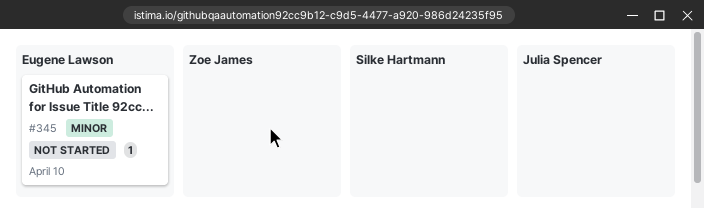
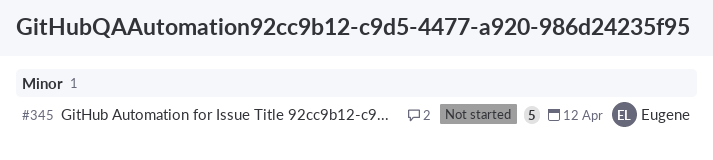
#345, estimate: 1 -> 5
#345, due: Apr 10 -> Apr 12

